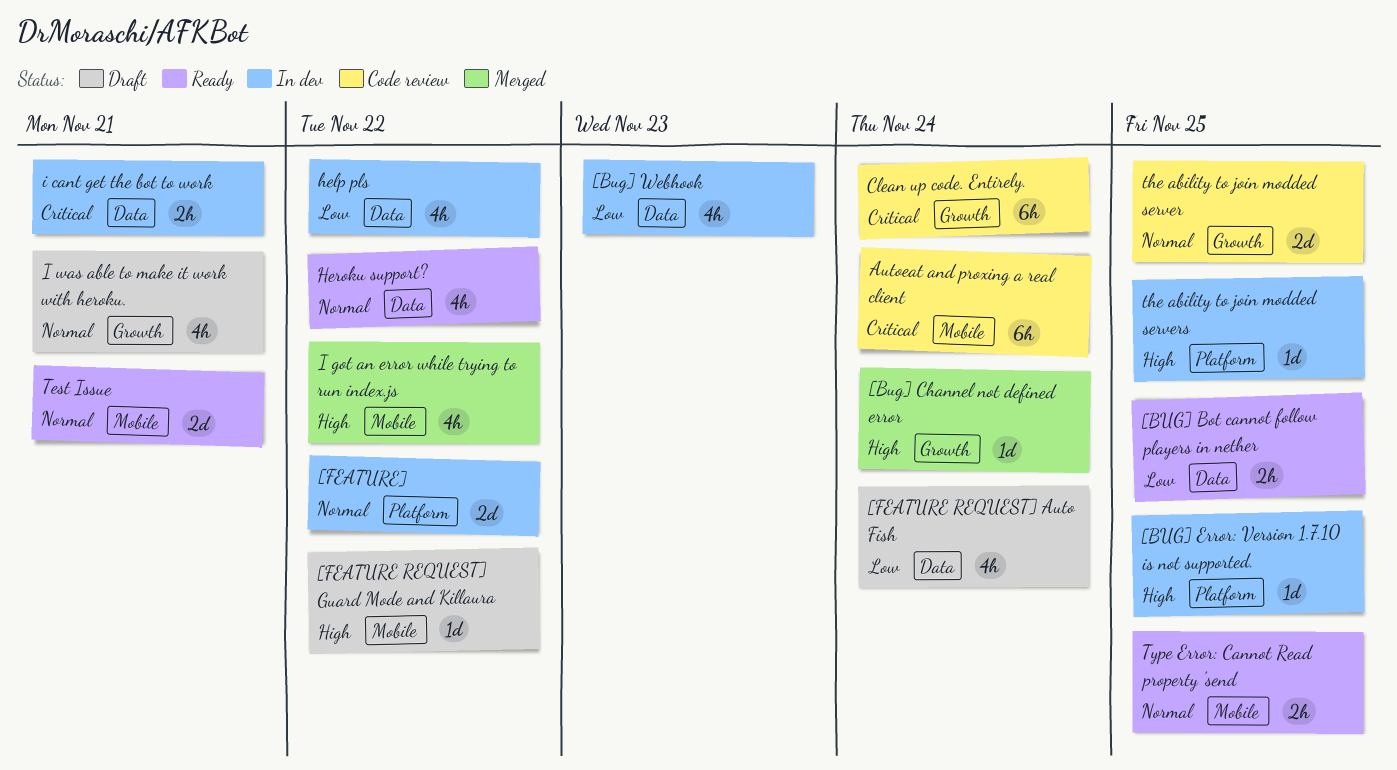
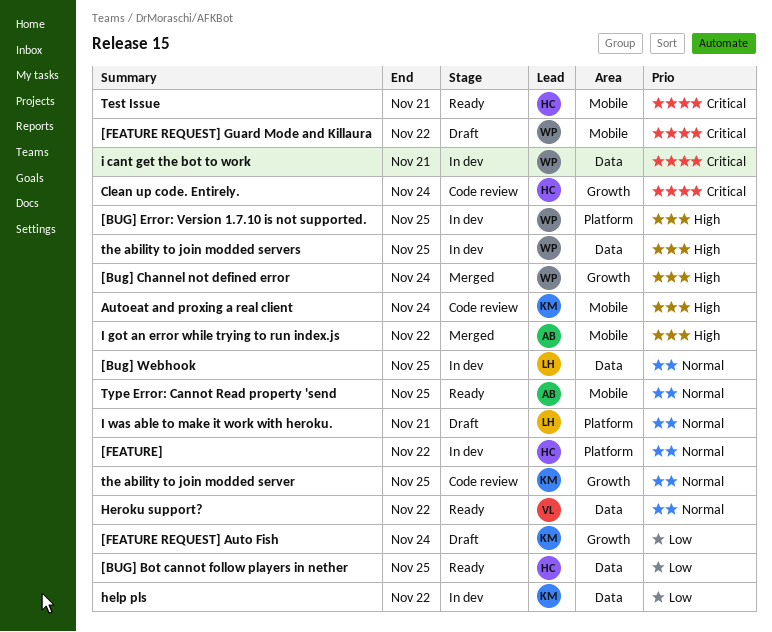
[Bug] Webhook, priority: Low -> Normal
[Bug] Webhook, due: Nov 23 -> Nov 25
[FEATURE REQUEST] Auto Fish, label: Data -> Growth
[FEATURE REQUEST] Guard Mode and Killaura, priority: High -> Critical
Autoeat and proxing a real client, priority: Critical -> High
I was able to make it work with heroku., label: Growth -> Platform
Test Issue, priority: Normal -> Critical
the ability to join modded servers, label: Platform -> Data

